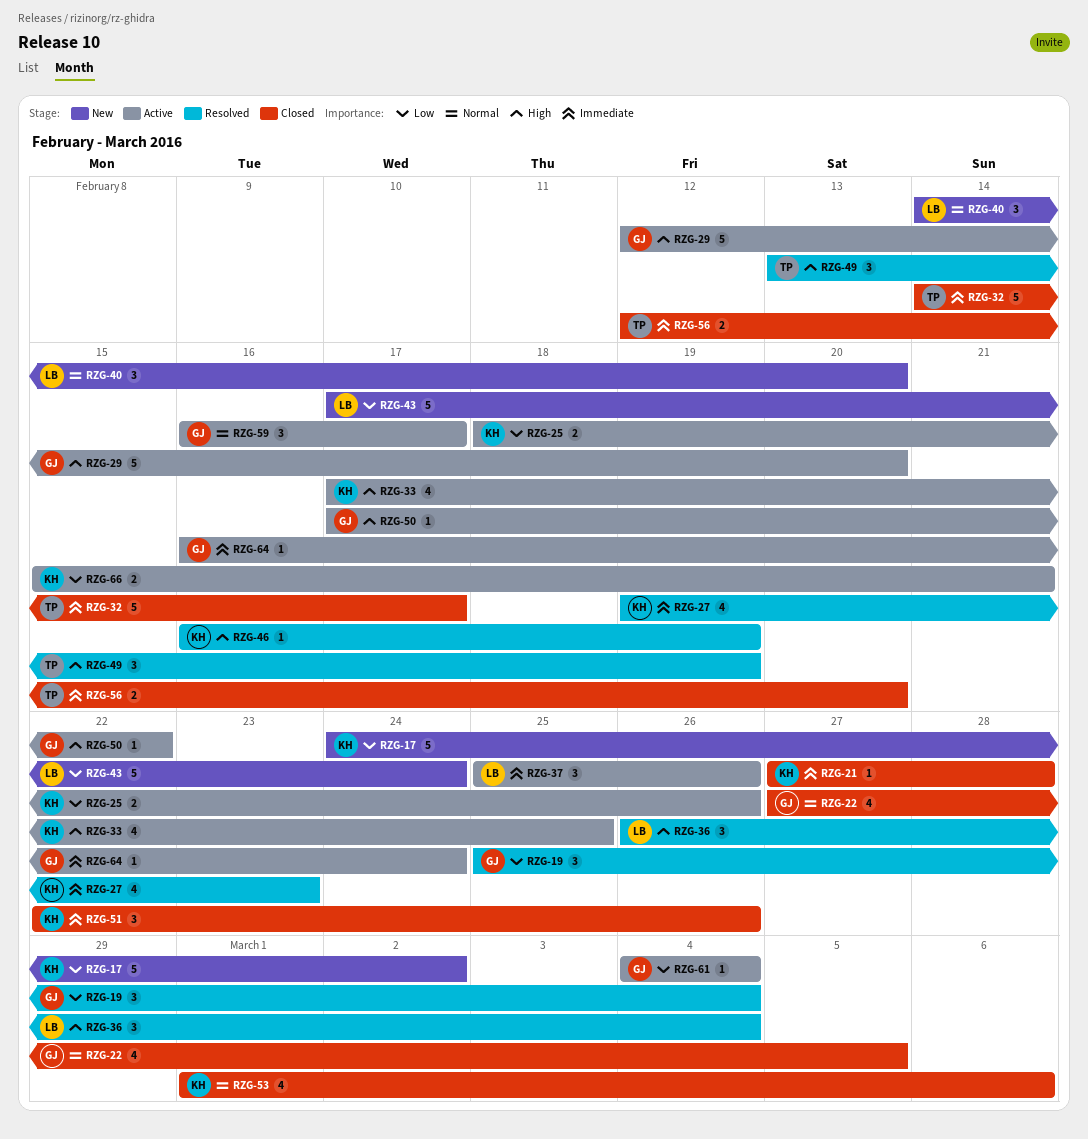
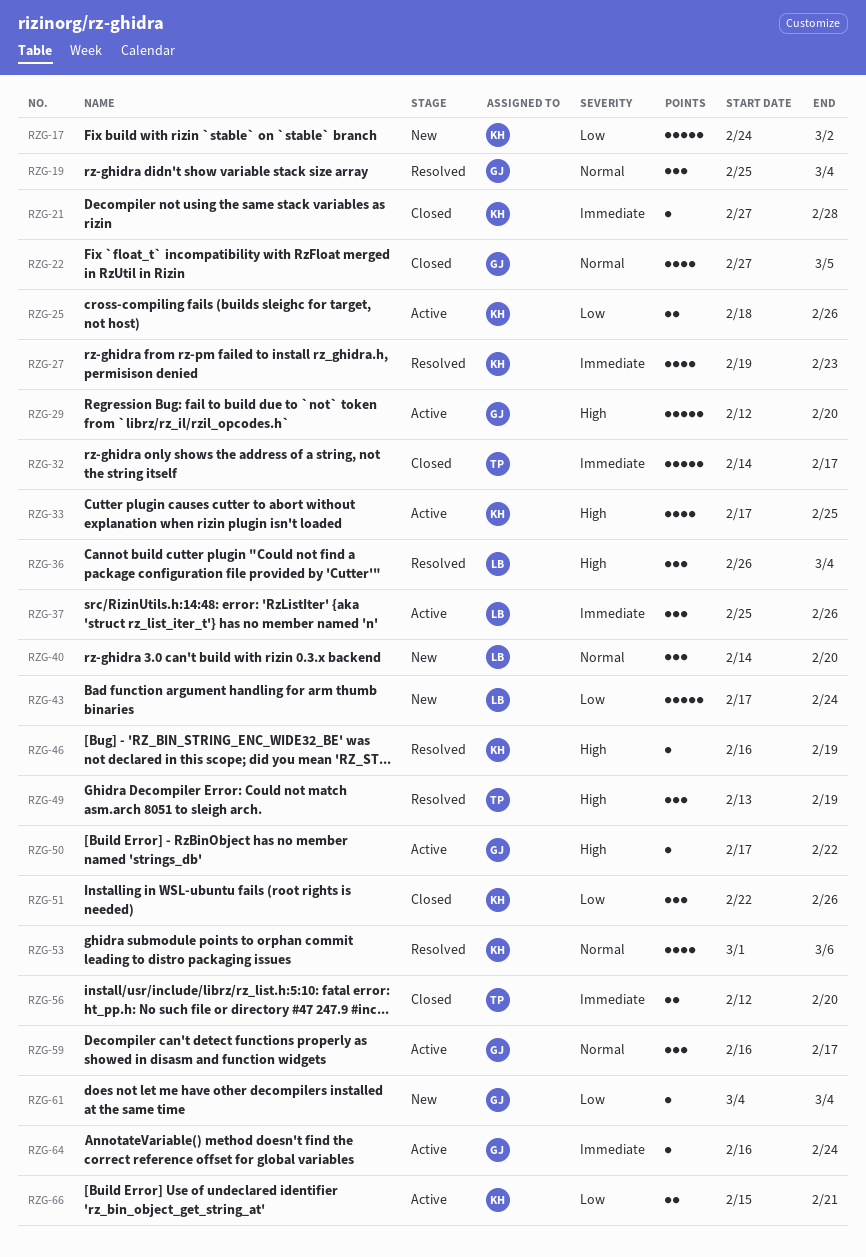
RZG-19, priority: Low -> Normal
RZG-51, priority: Immediate -> Low
RZG-53, status: Closed -> Resolved
RZG-61, status: Active -> New

